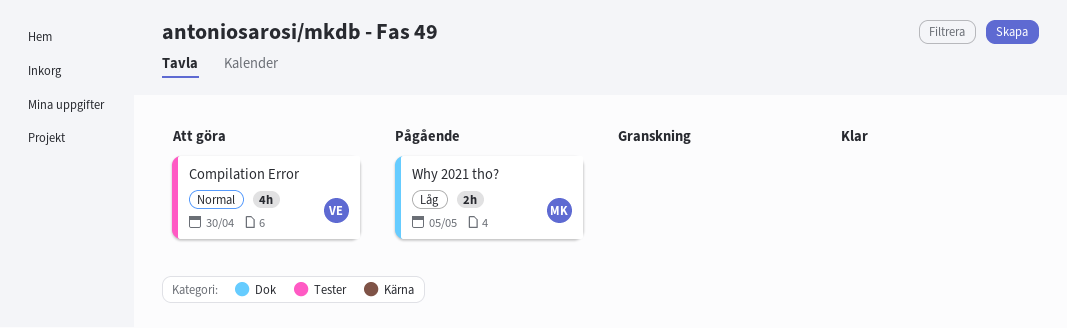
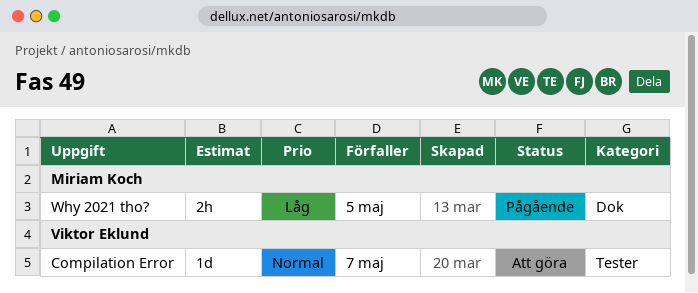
Compilation Error, estimate: 4h -> 1d
Compilation Error, due: Apr 30 -> May 7

